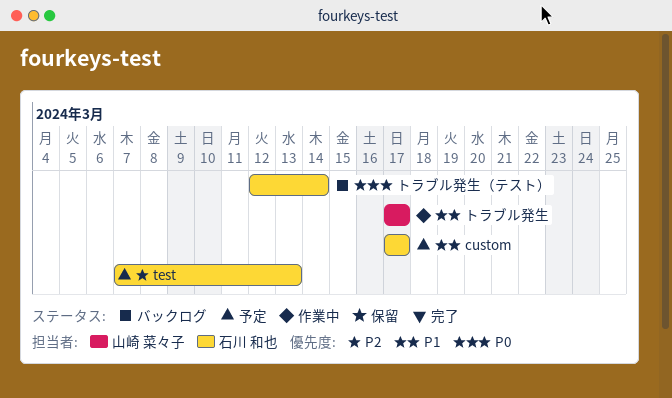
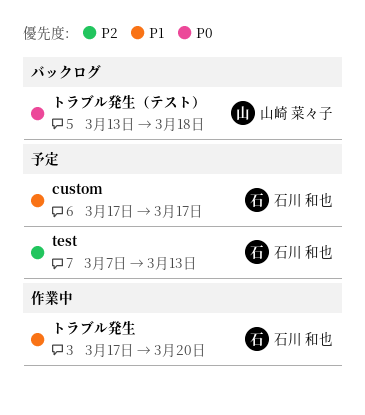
トラブル発生, owner: 山崎 菜々子 -> 石川 和也
トラブル発生, due: Mar 17 -> Mar 20
トラブル発生（テスト）, owner: 石川 和也 -> 山崎 菜々子
トラブル発生（テスト）, start: Mar 12 -> Mar 13
トラブル発生（テスト）, due: Mar 14 -> Mar 18

